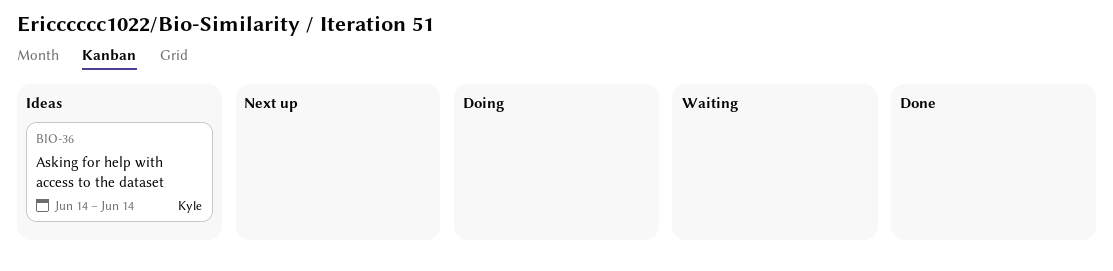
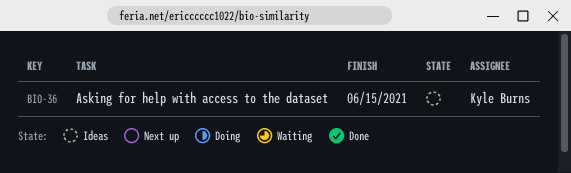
BIO-36, due: Jun 14 -> Jun 15

